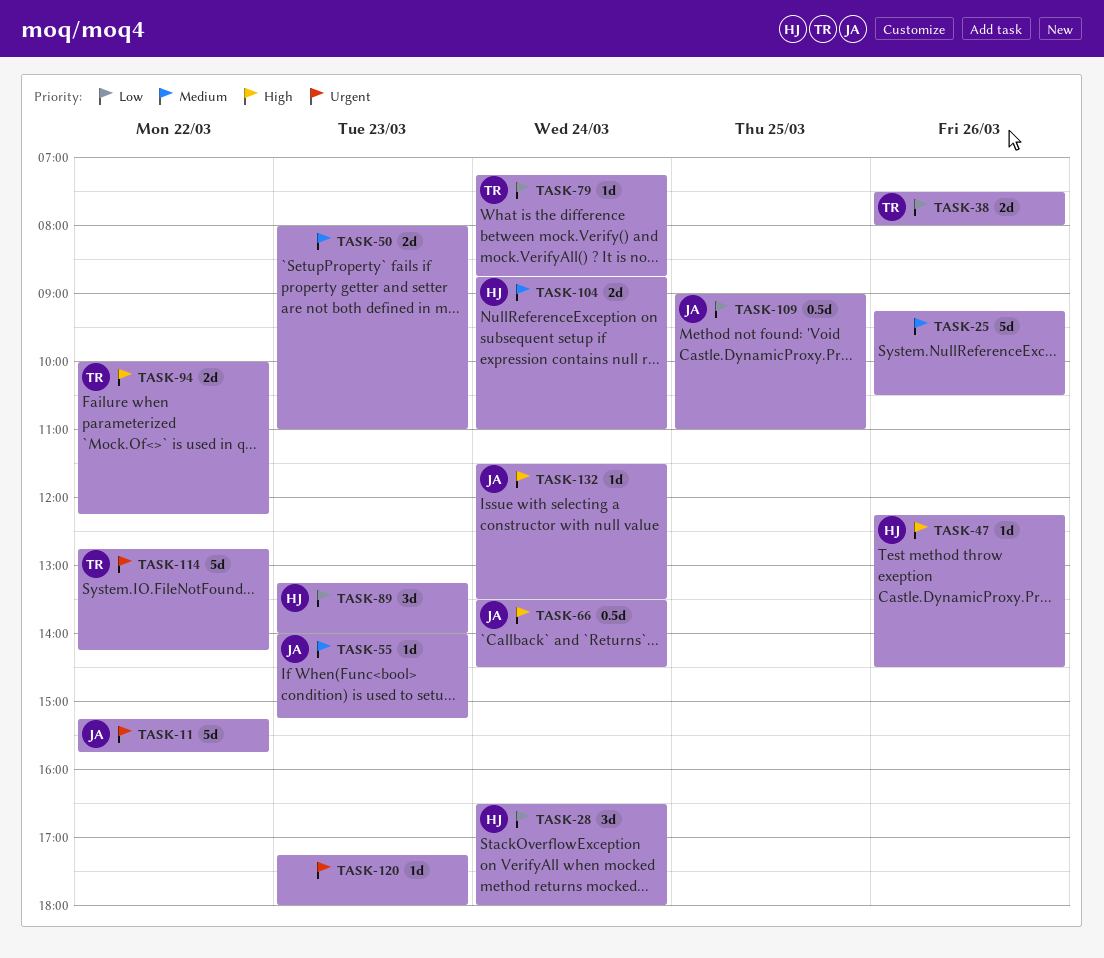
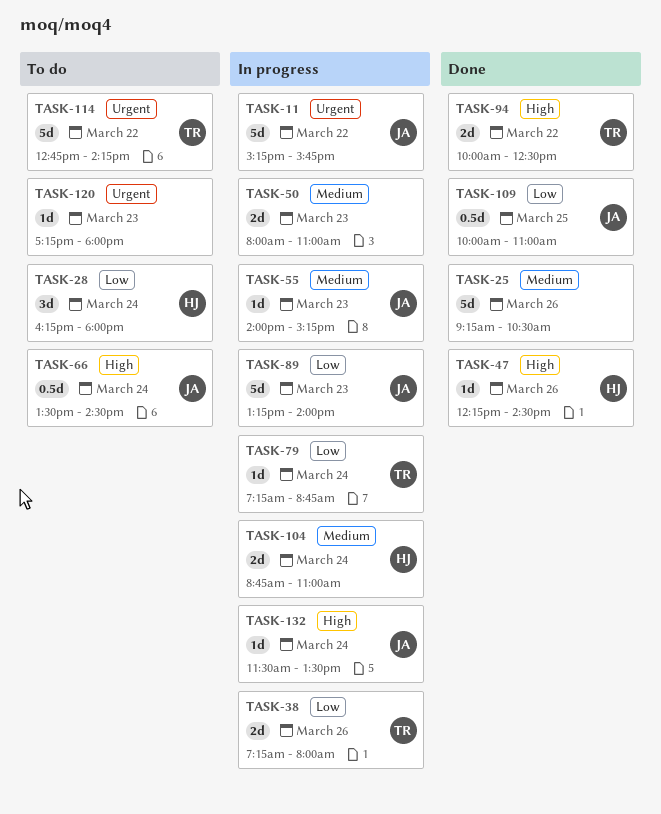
TASK-28, begins: 16:30 -> 16:15
TASK-38, begins: 07:30 -> 07:15
TASK-89, owner: HJ -> JA
TASK-89, estimate: 3d -> 5d
TASK-94, ends: 12:15 -> 12:30
TASK-109, begins: 09:00 -> 10:00

